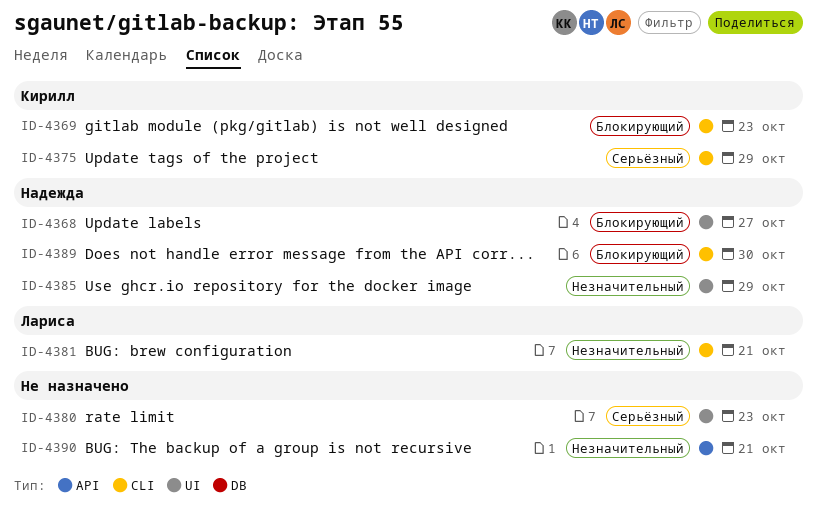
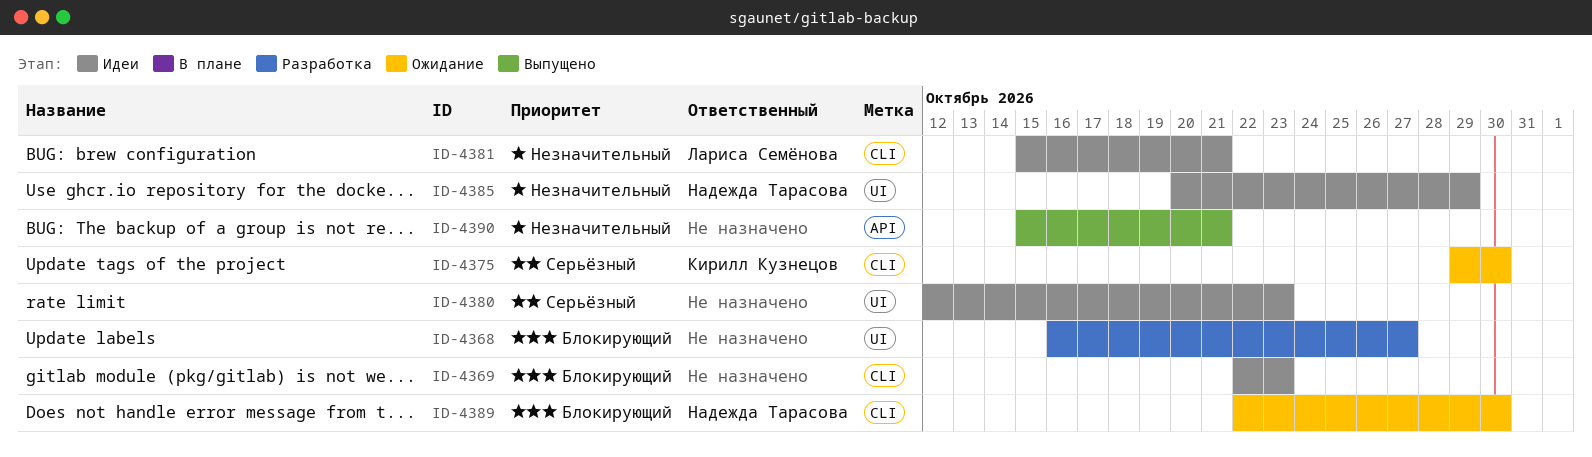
ID-4368, owner: Надежда Тарасова -> none
ID-4369, owner: Кирилл Кузнецов -> none
ID-4375, due: Oct 29 -> Oct 30

